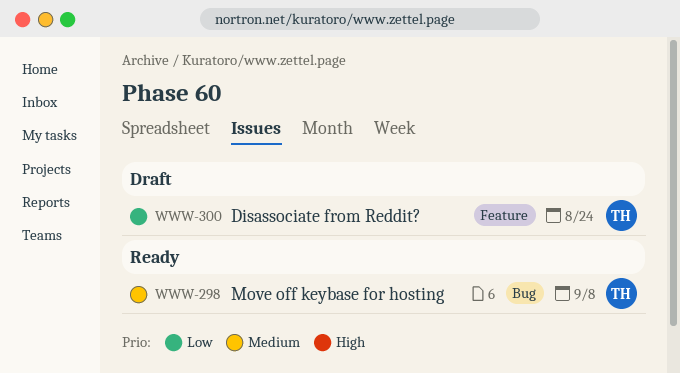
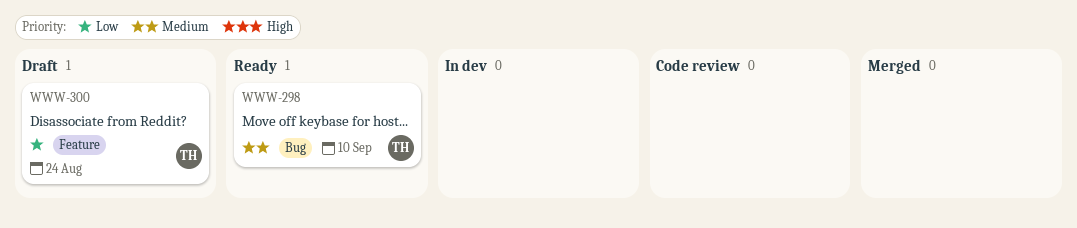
WWW-298, due: Sep 8 -> Sep 10

